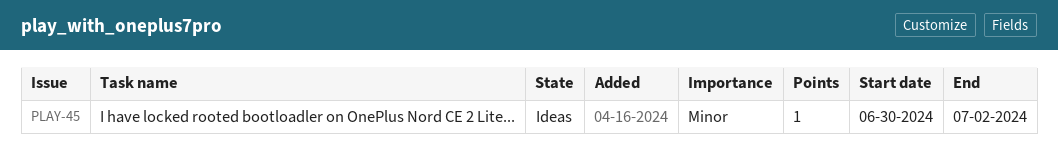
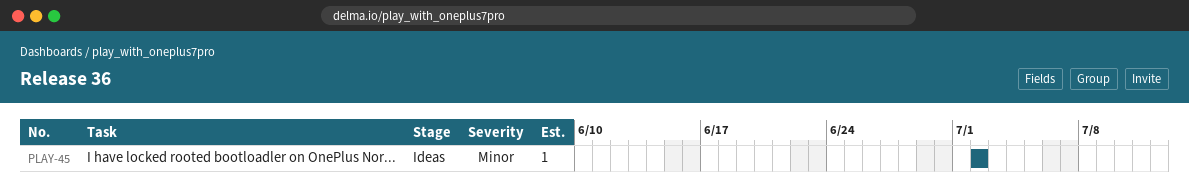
PLAY-45, start: Jun 30 -> Jul 2

